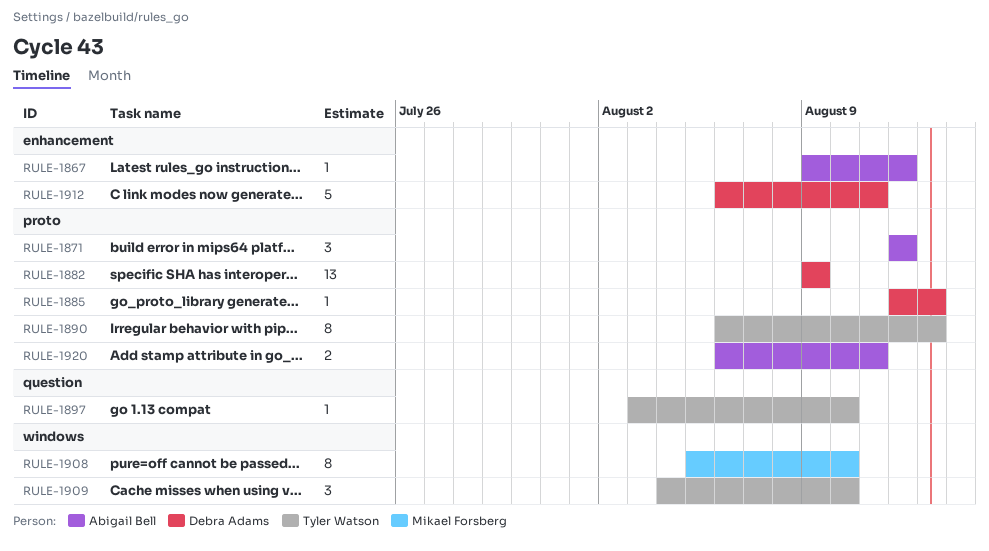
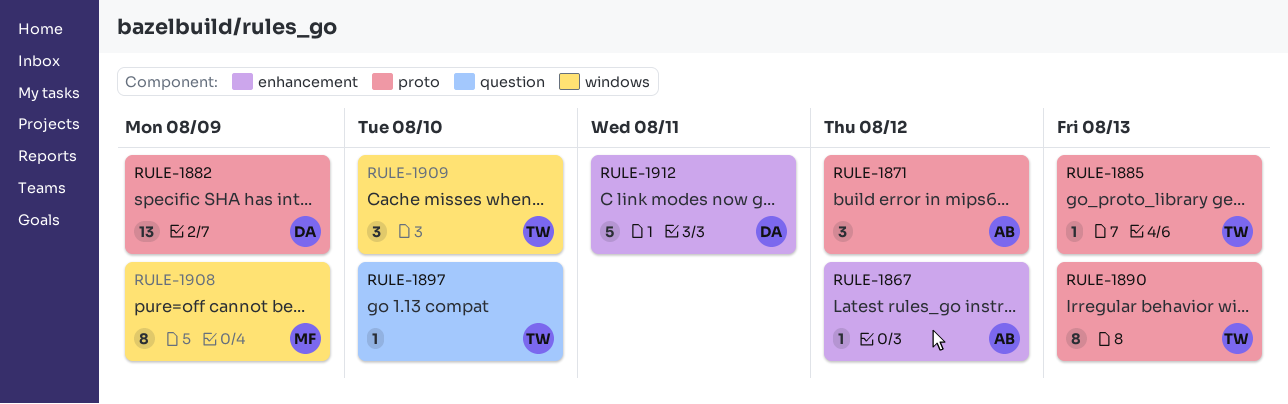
RULE-1885, owner: Debra Adams -> Tyler Watson
RULE-1908, due: Aug 10 -> Aug 9
RULE-1920: present -> none

